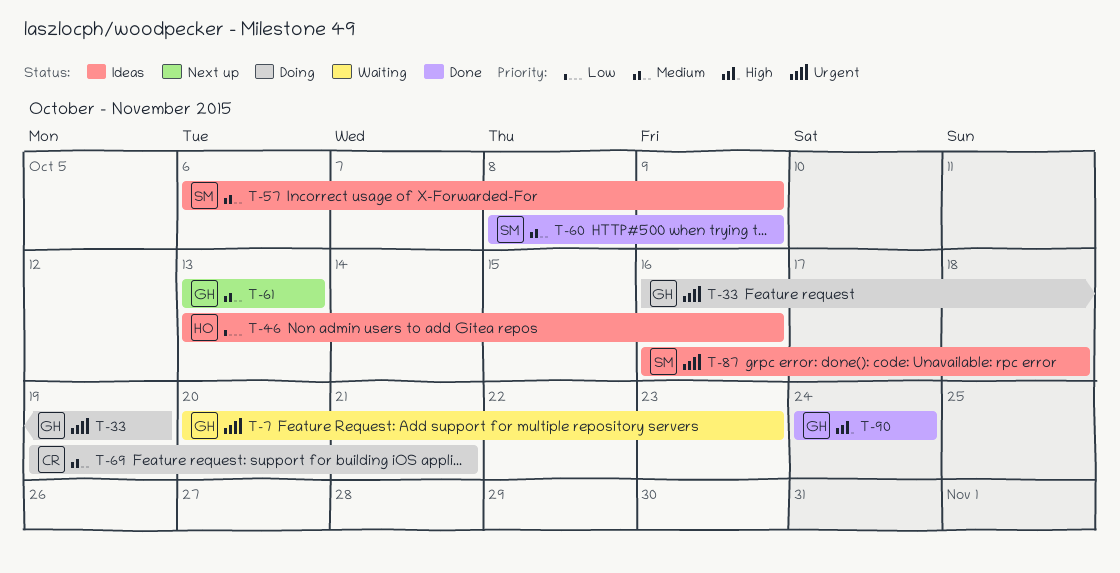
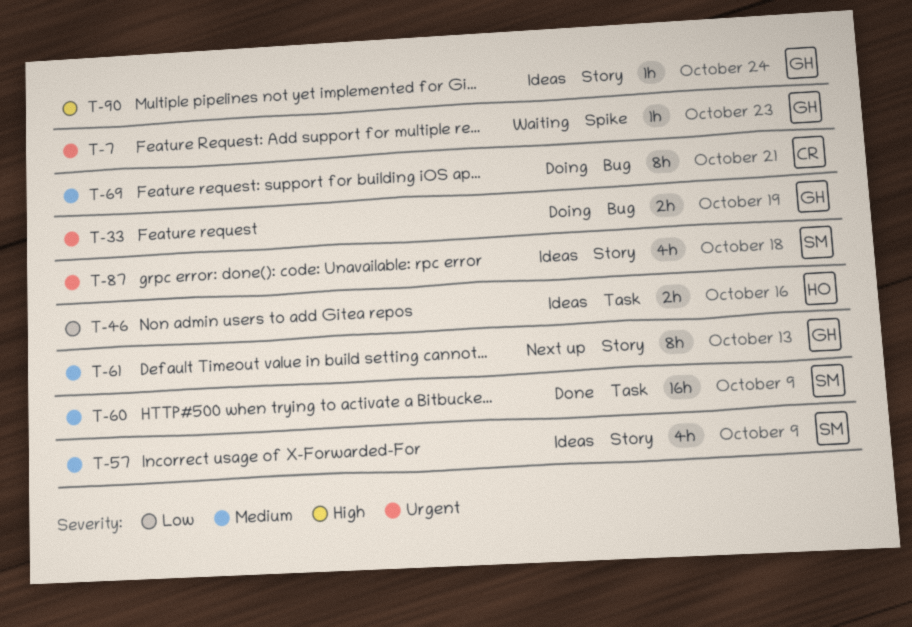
T-90, status: Done -> Ideas

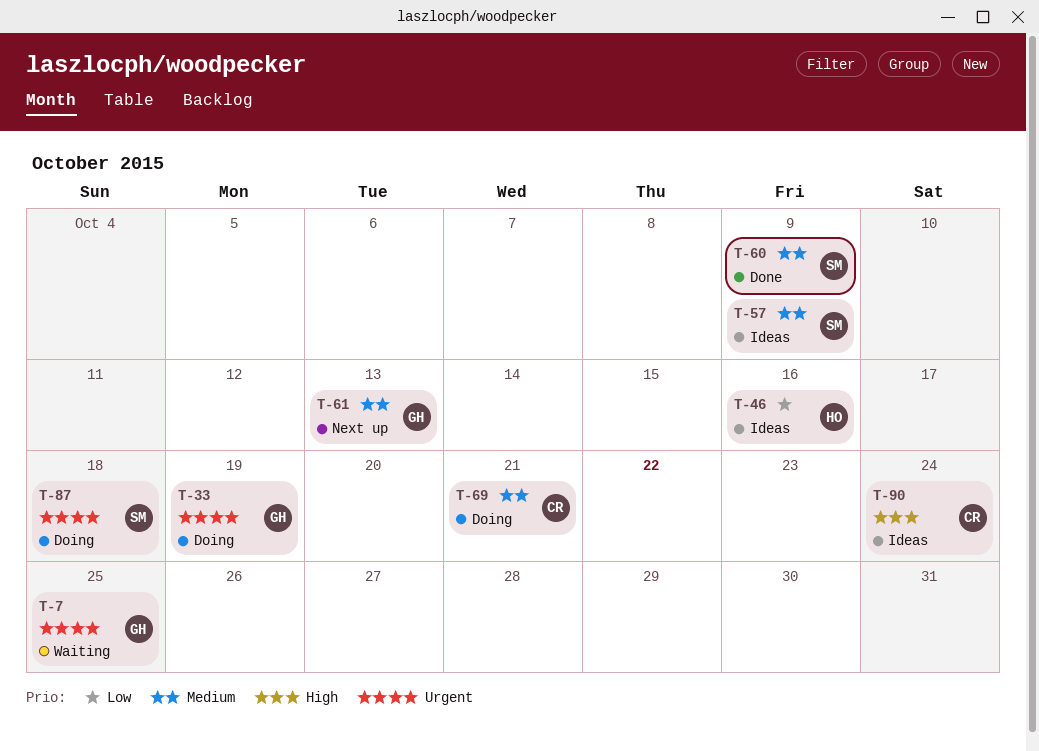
T-7, due: Oct 23 -> Oct 25
T-87, status: Ideas -> Doing
T-90, owner: GH -> CR

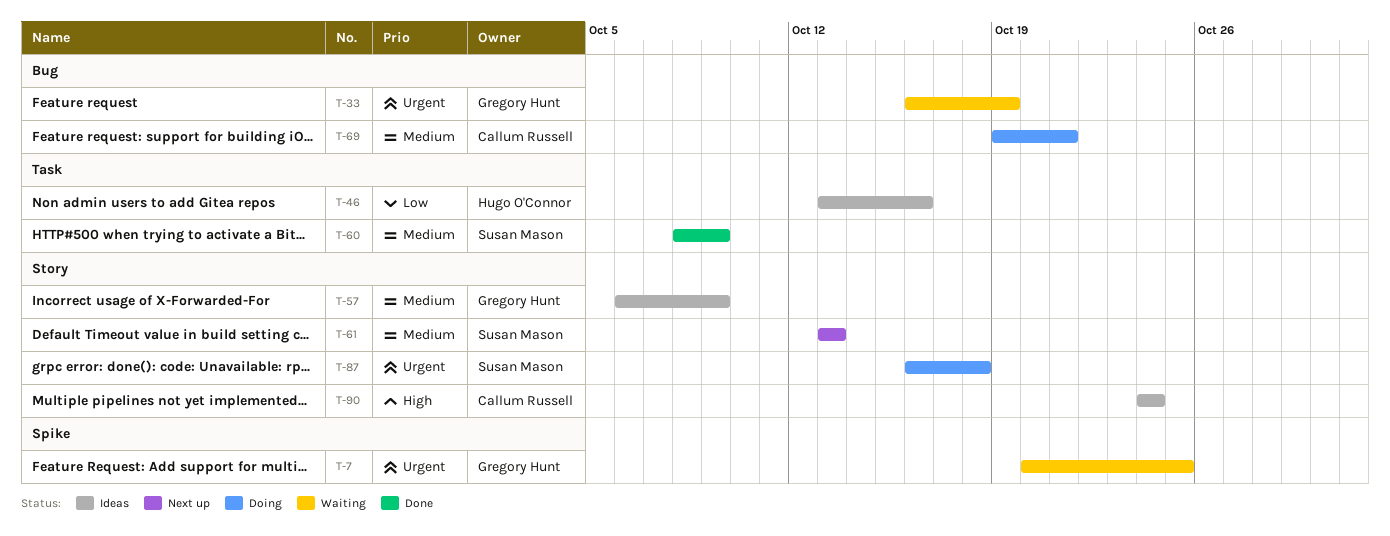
T-33, status: Doing -> Waiting
T-57, owner: Susan Mason -> Gregory Hunt
T-61, owner: Gregory Hunt -> Susan Mason

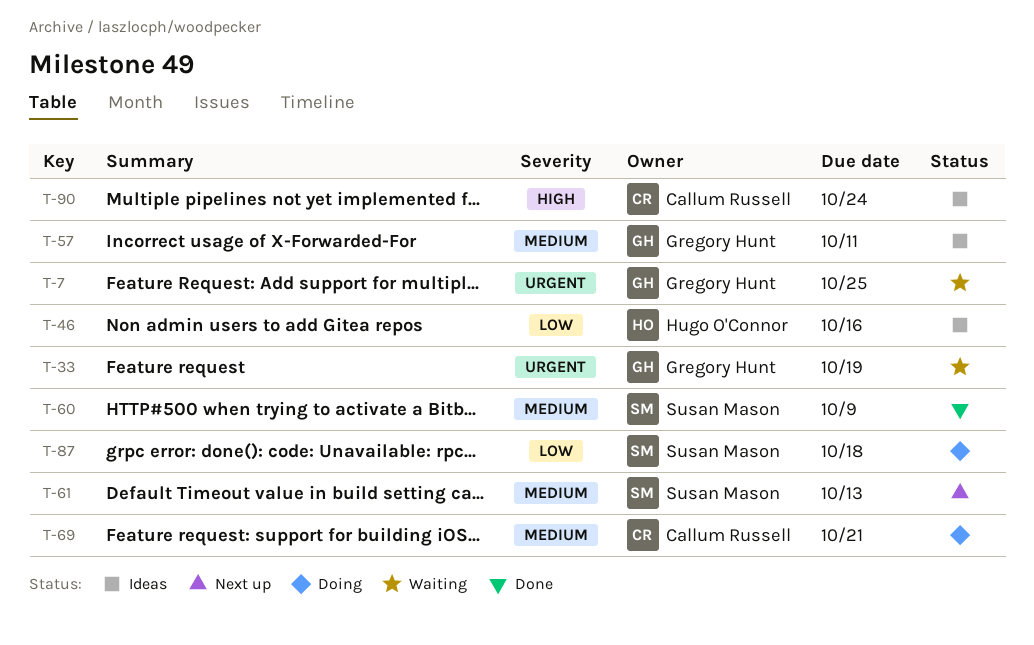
T-57, due: Oct 9 -> Oct 11
T-87, priority: Urgent -> Low

